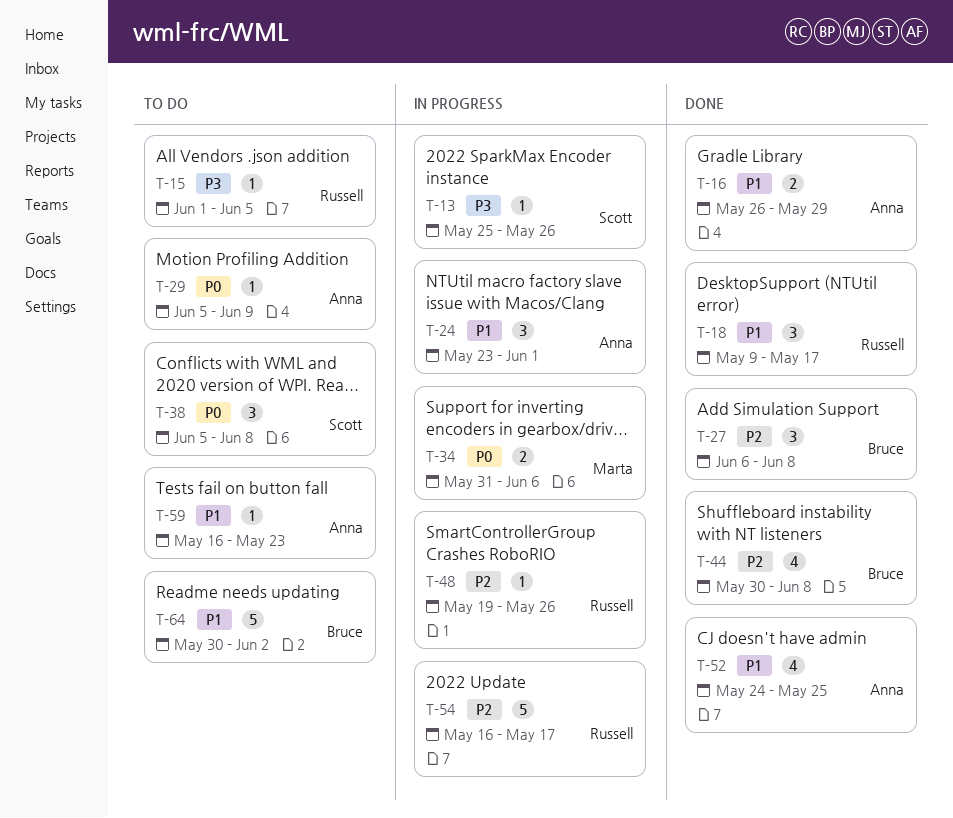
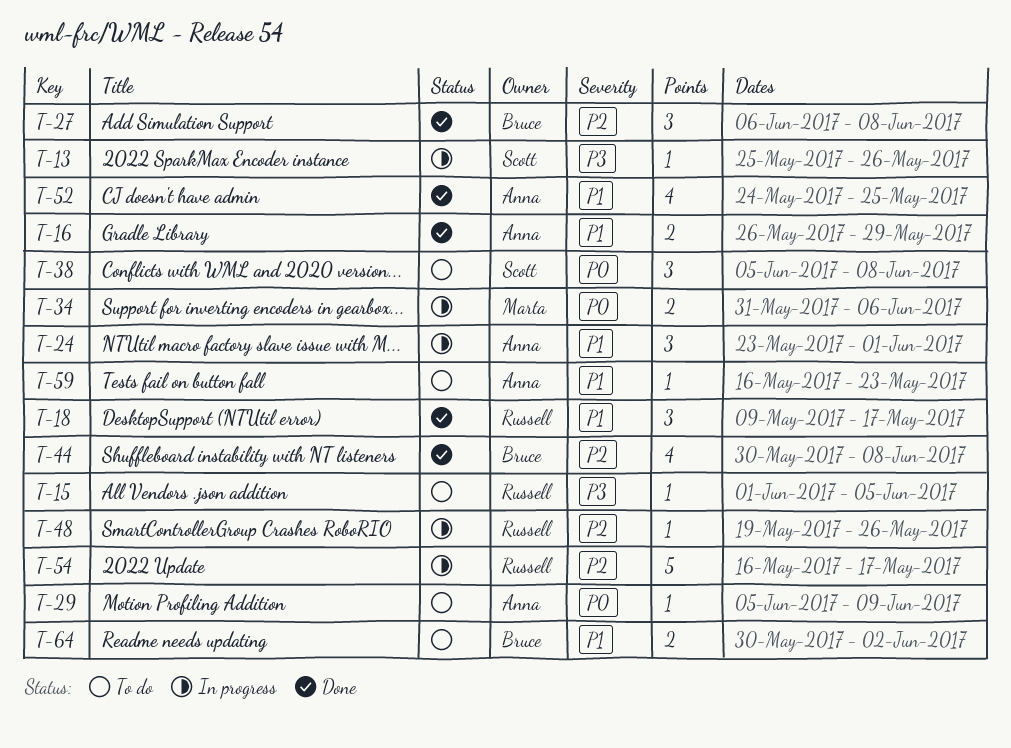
T-64, estimate: 5 -> 2

